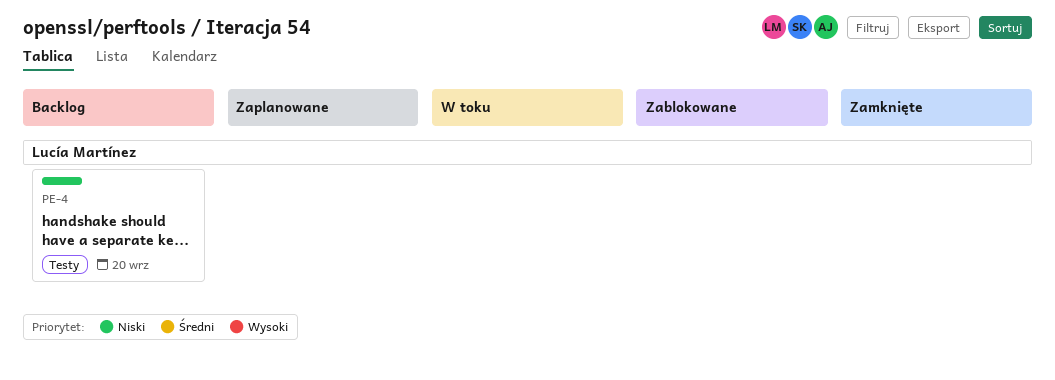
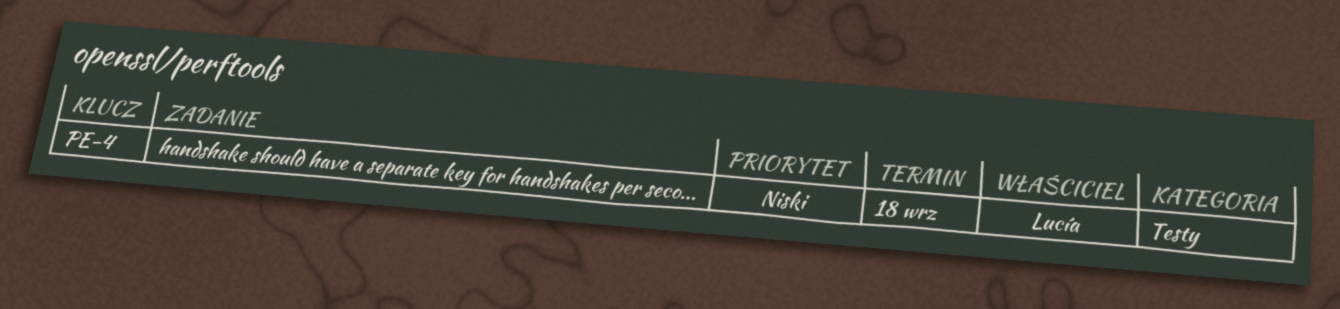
PE-4, due: Sep 20 -> Sep 18

